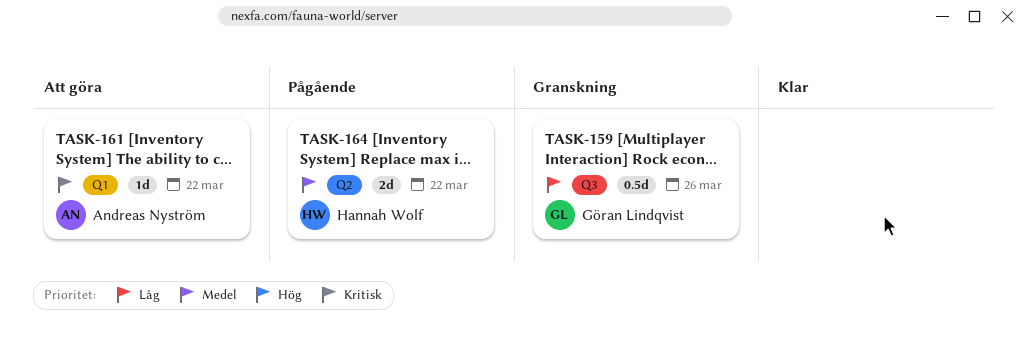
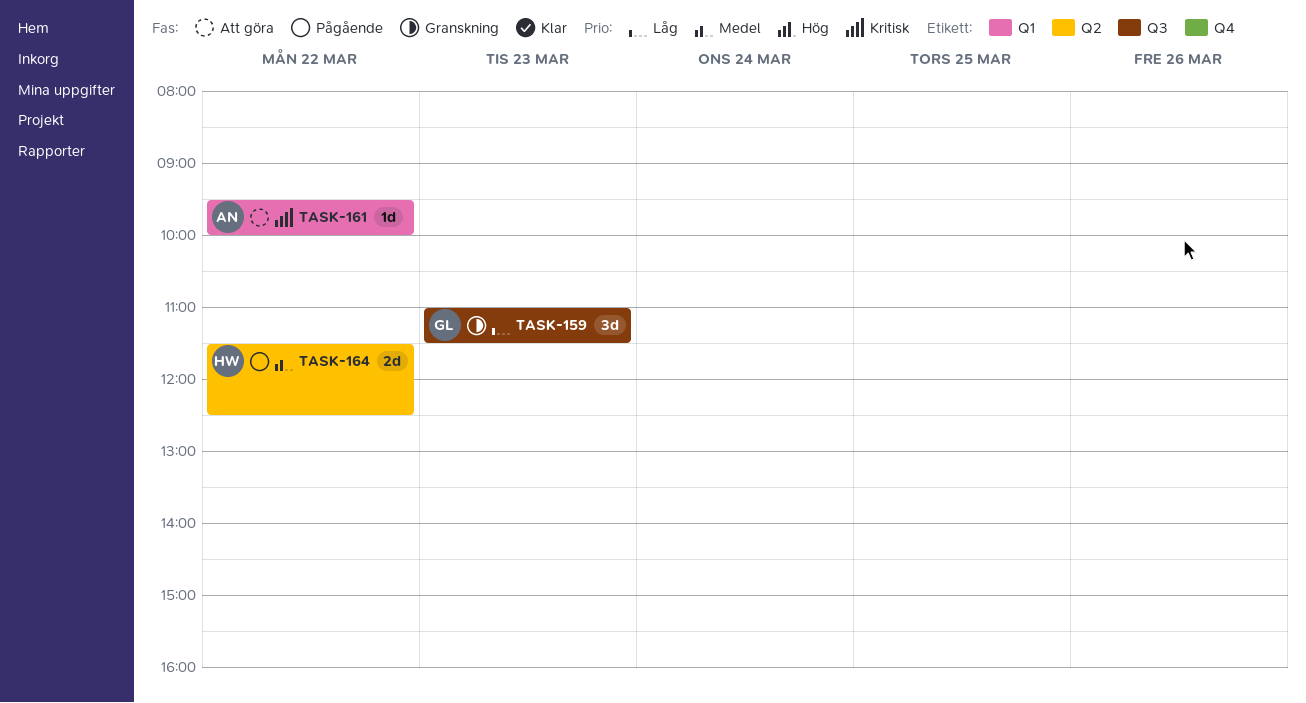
TASK-159, estimate: 0.5d -> 3d
TASK-159, day: Mar 26 -> Mar 23

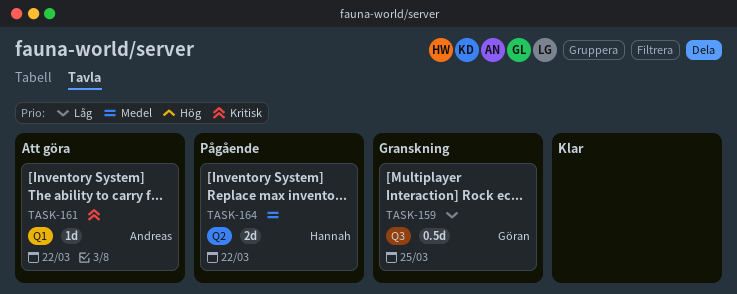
TASK-159, estimate: 3d -> 0.5d
TASK-159, day: Mar 23 -> Mar 25

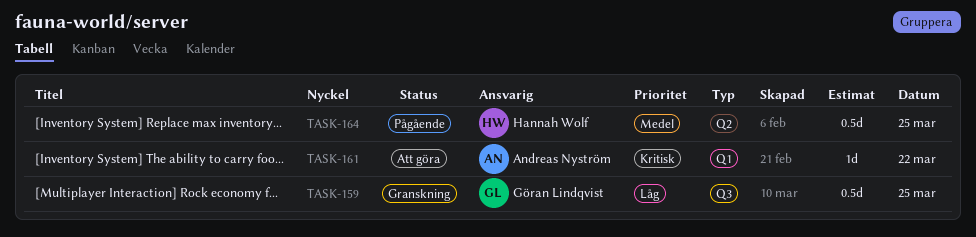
TASK-164, estimate: 2d -> 0.5d
TASK-164, day: Mar 22 -> Mar 25

